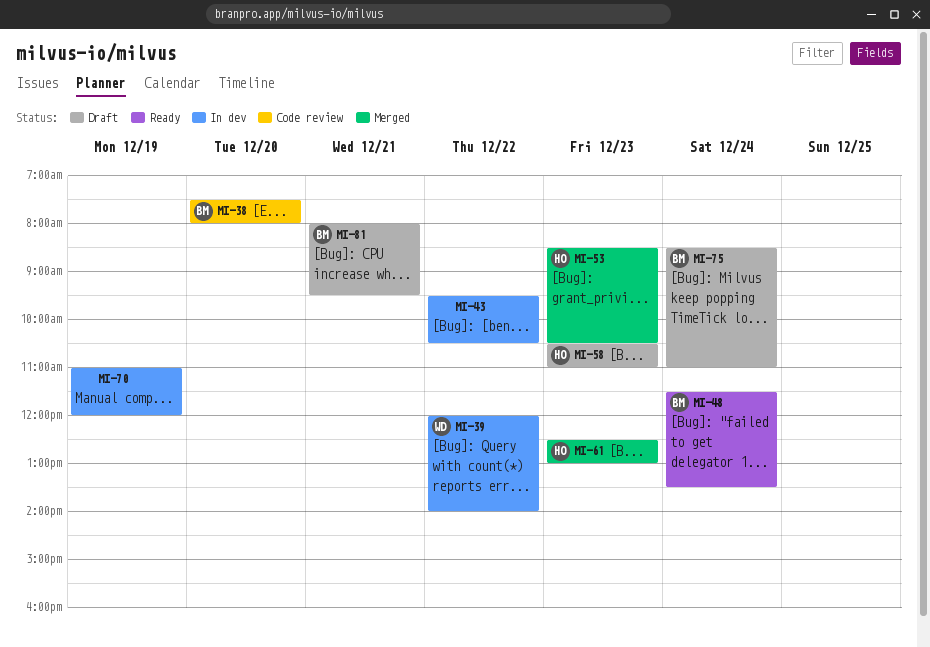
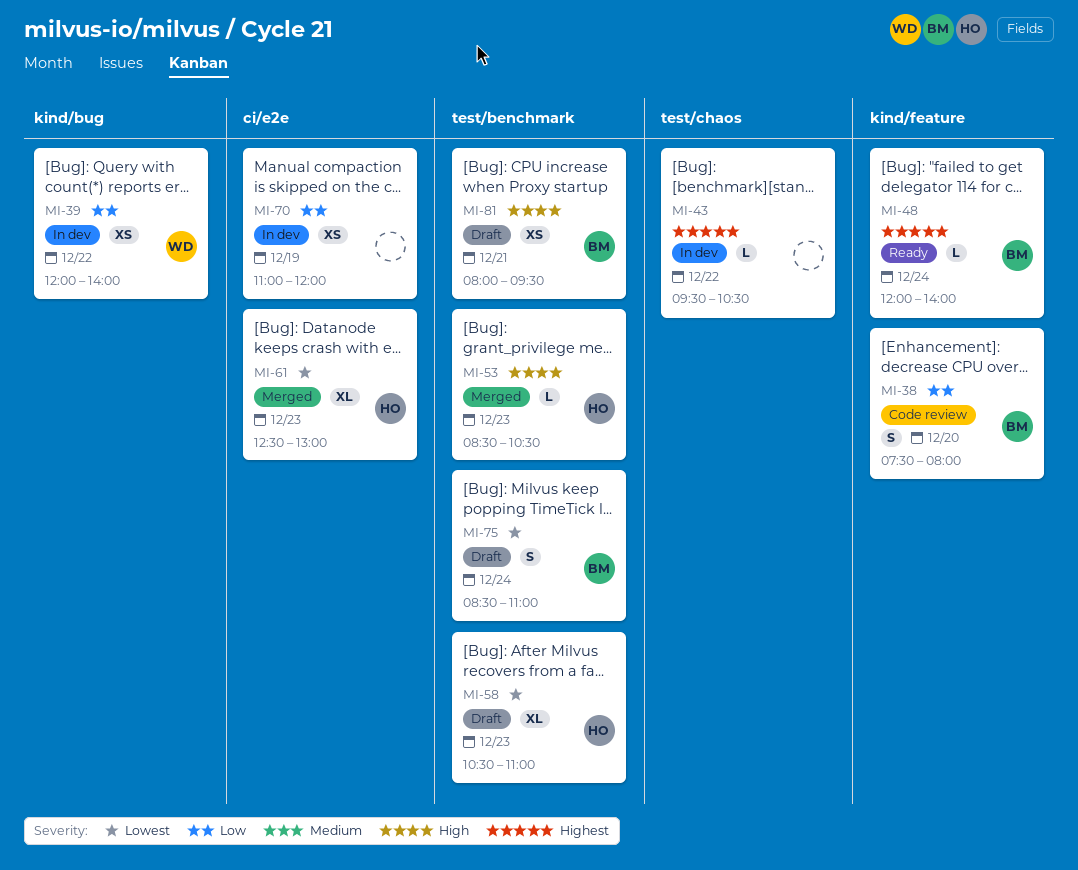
MI-48, begins: 11:30 -> 12:00
MI-48, ends: 13:30 -> 14:00

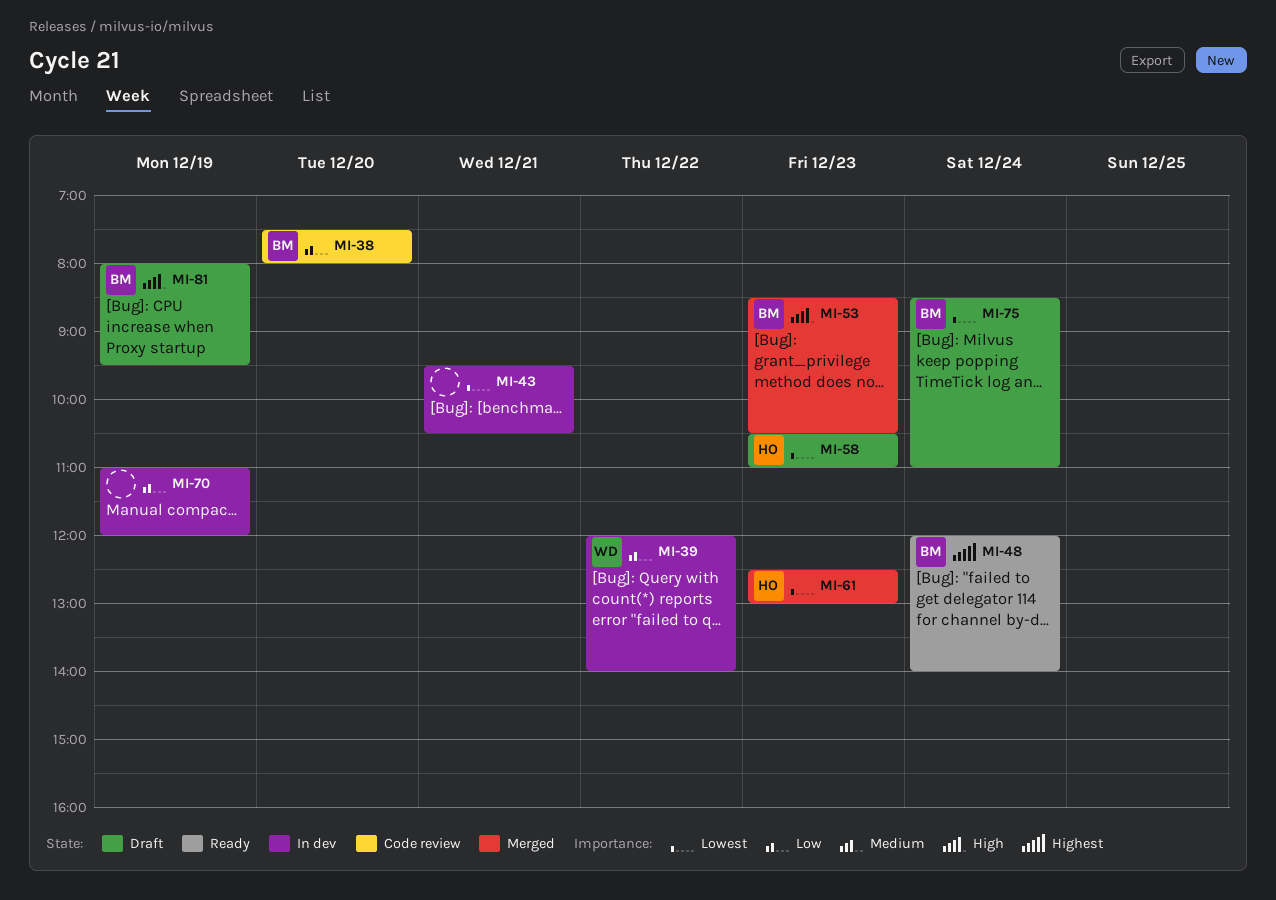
MI-43, priority: Highest -> Lowest
MI-43, day: Dec 22 -> Dec 21
MI-53, owner: HO -> BM
MI-81, day: Dec 21 -> Dec 19

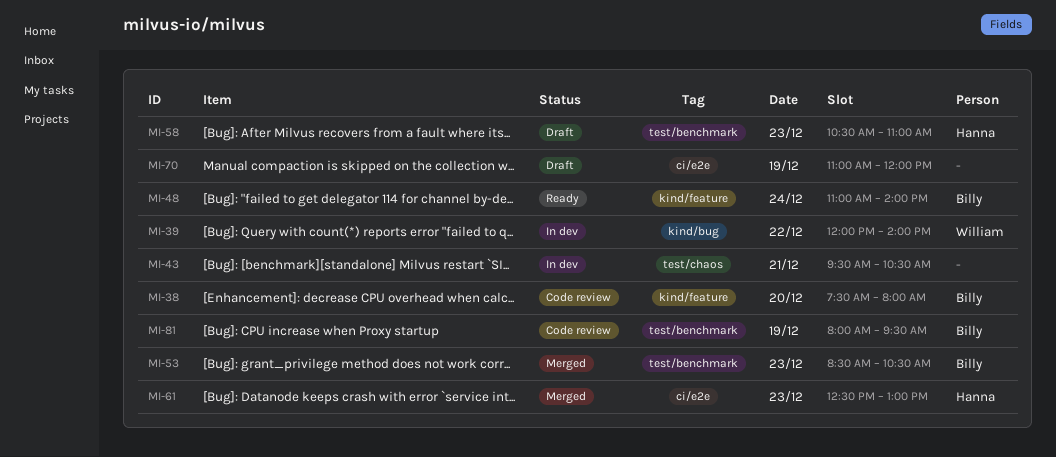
MI-48, begins: 12:00 -> 11:00
MI-70, status: In dev -> Draft
MI-75: present -> none
MI-81, status: Draft -> Code review

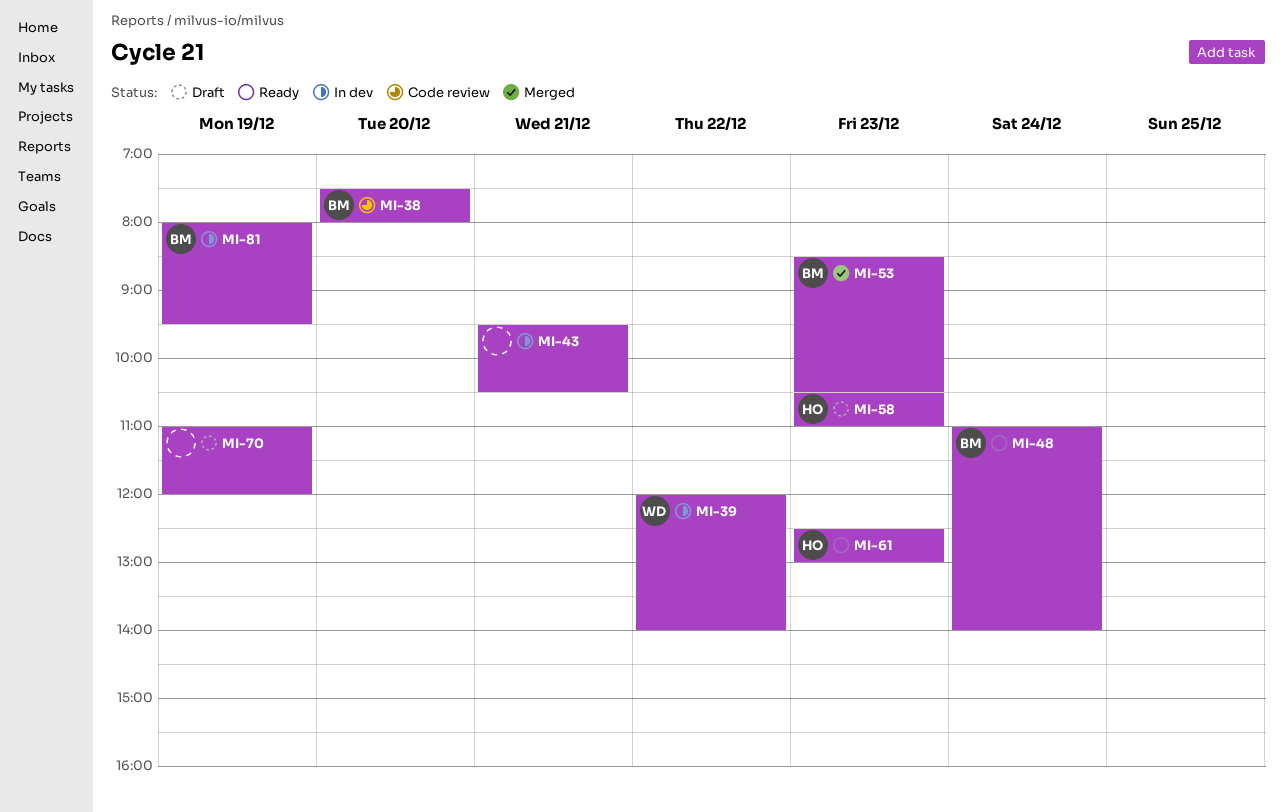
MI-61, status: Merged -> Ready
MI-81, status: Code review -> In dev

